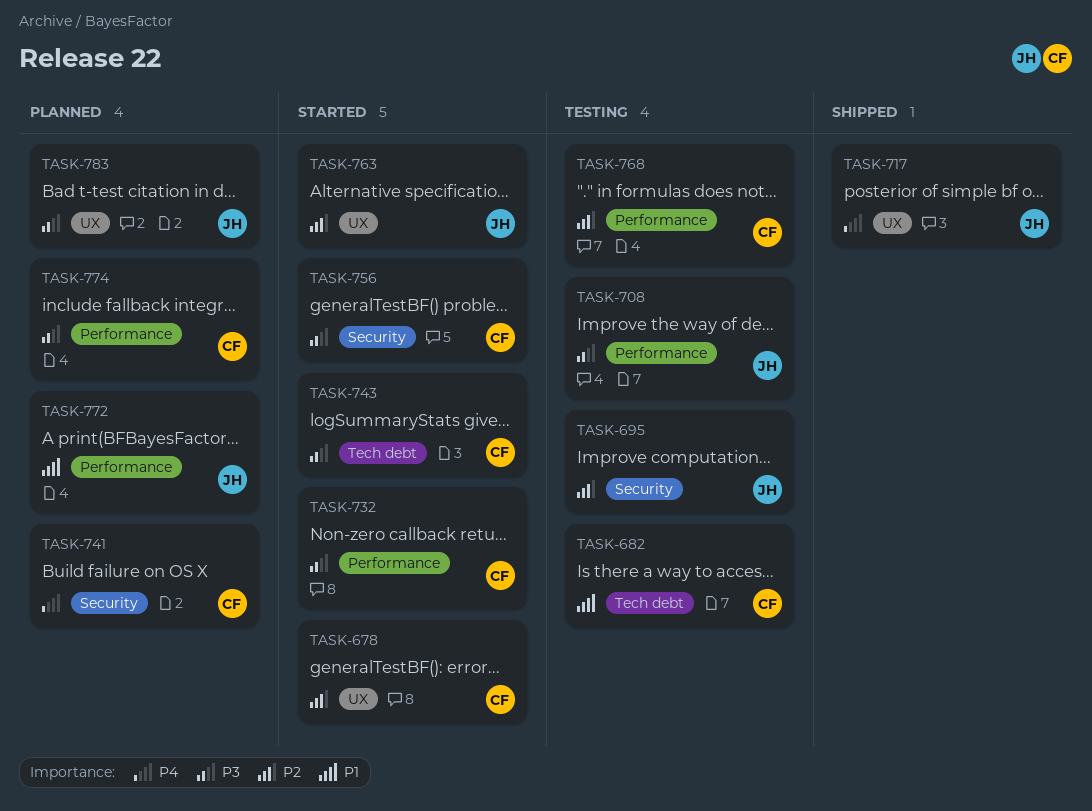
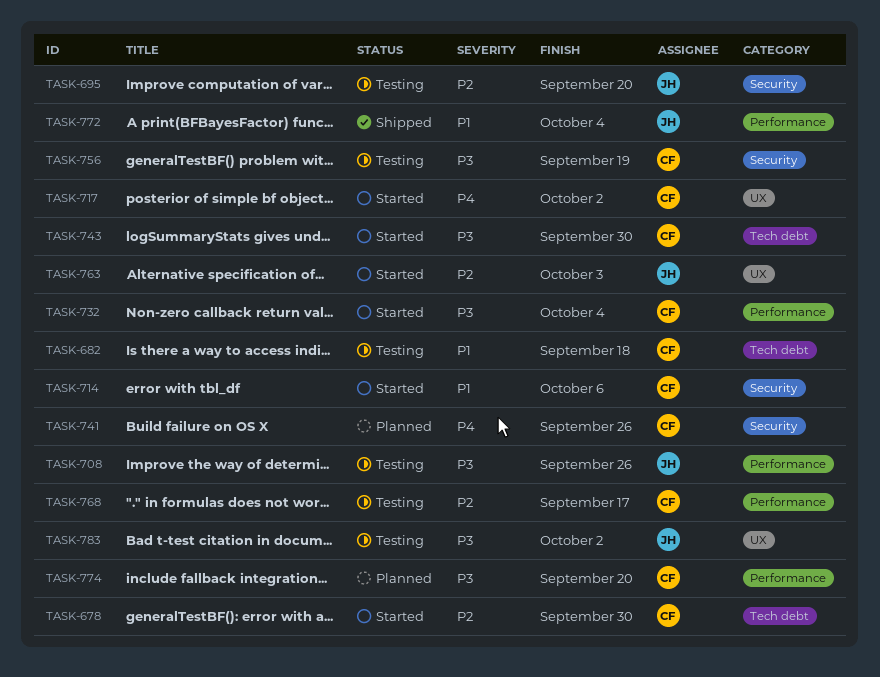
TASK-678, label: UX -> Tech debt
TASK-714: none -> present
TASK-717, status: Shipped -> Started
TASK-717, owner: JH -> CF
TASK-756, status: Started -> Testing
TASK-772, status: Planned -> Shipped
TASK-783, status: Planned -> Testing

